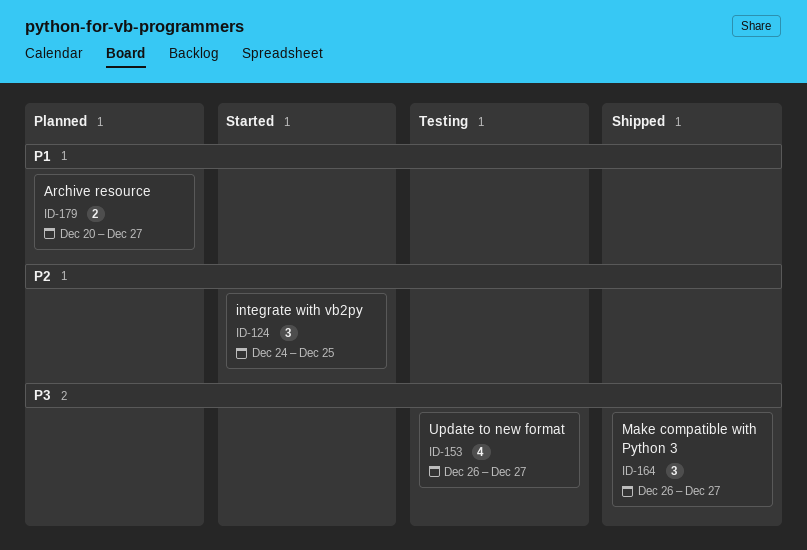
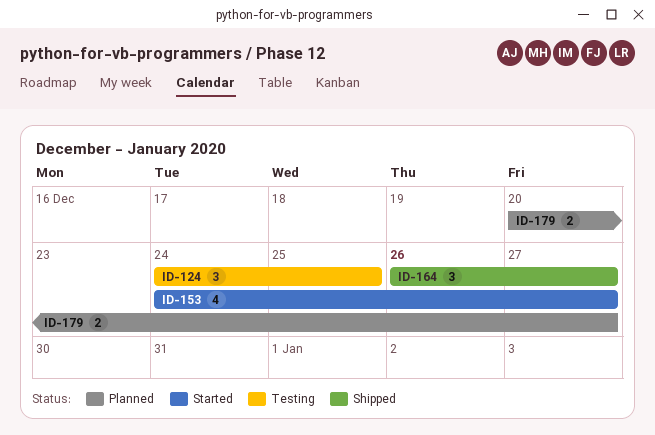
ID-124, status: Started -> Testing
ID-153, status: Testing -> Started
ID-153, start: Dec 26 -> Dec 24

